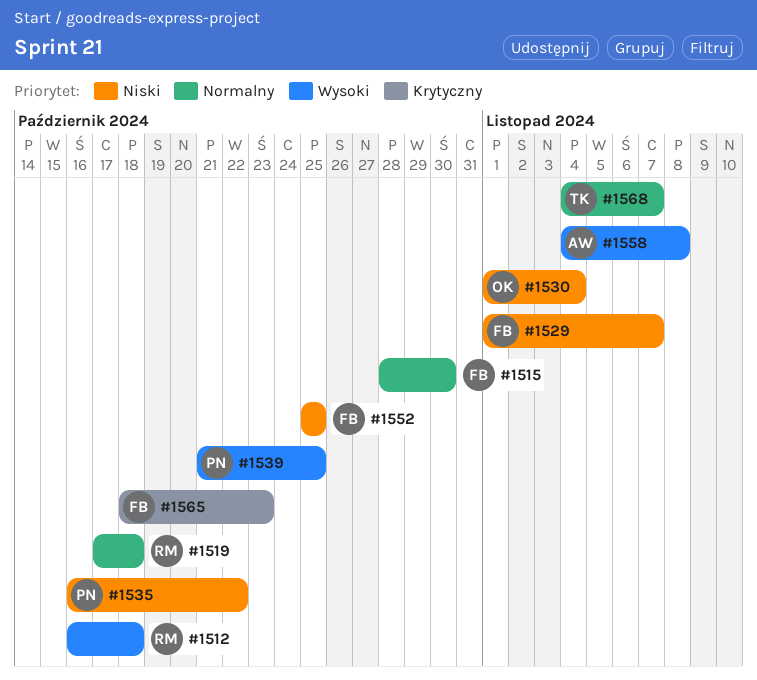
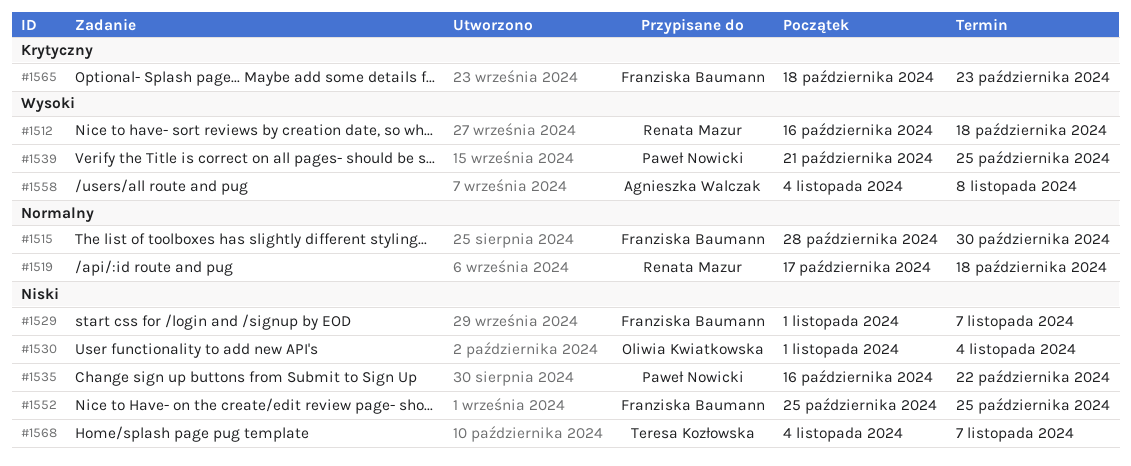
#1568, priority: Normalny -> Niski

